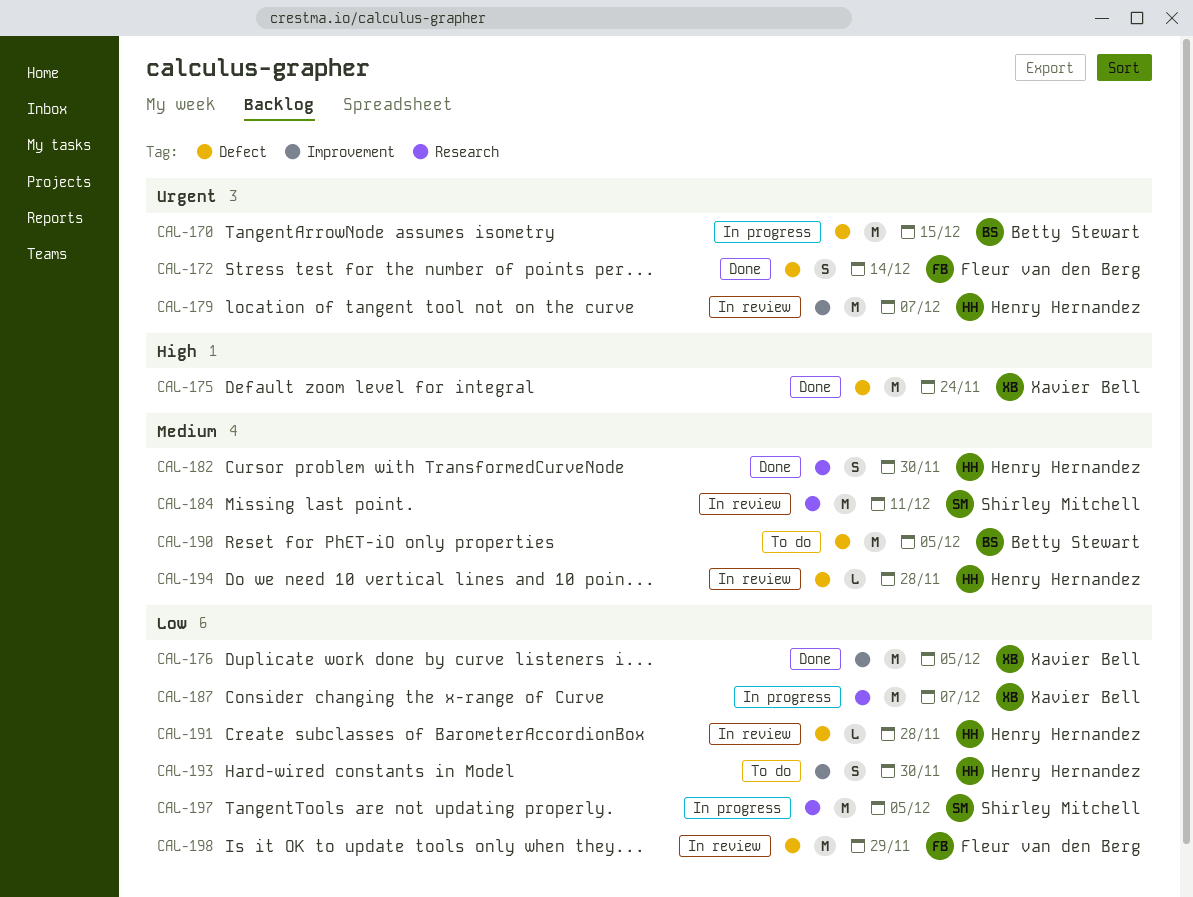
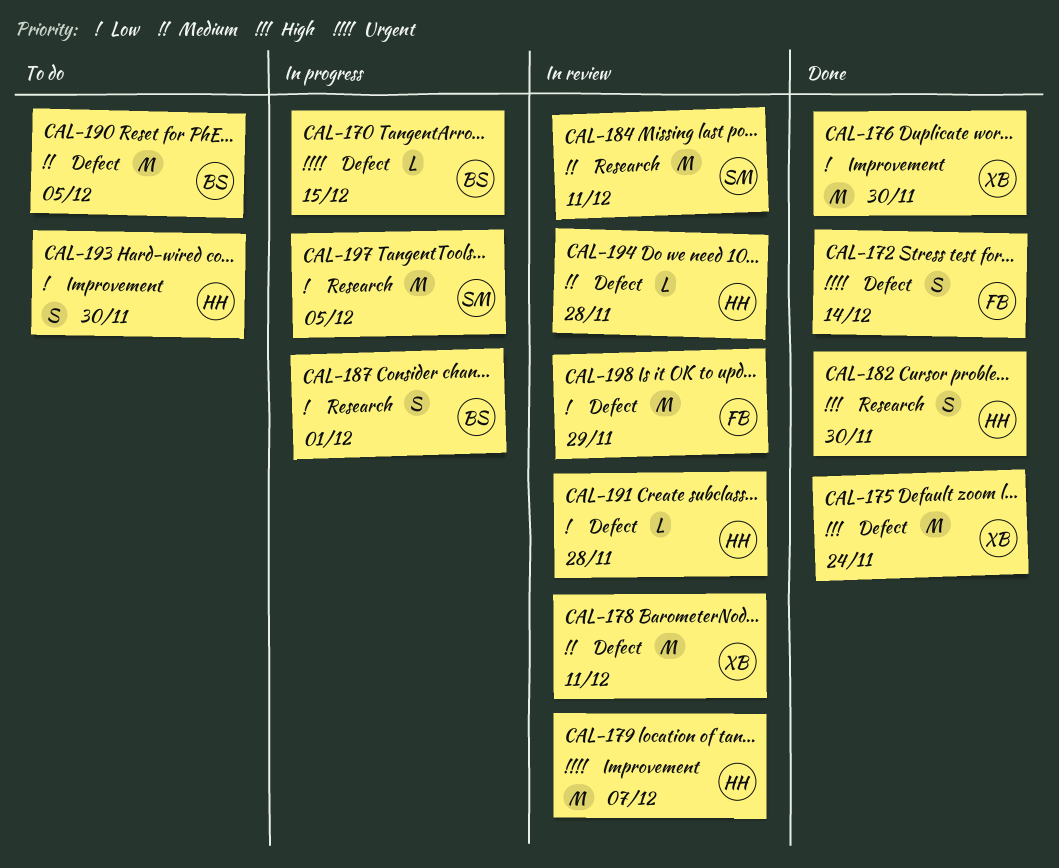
CAL-170, estimate: M -> L
CAL-176, due: Dec 5 -> Nov 30
CAL-178: none -> present
CAL-182, priority: Medium -> High
CAL-187, owner: Xavier Bell -> Betty Stewart
CAL-187, estimate: M -> S
CAL-187, due: Dec 7 -> Dec 1

